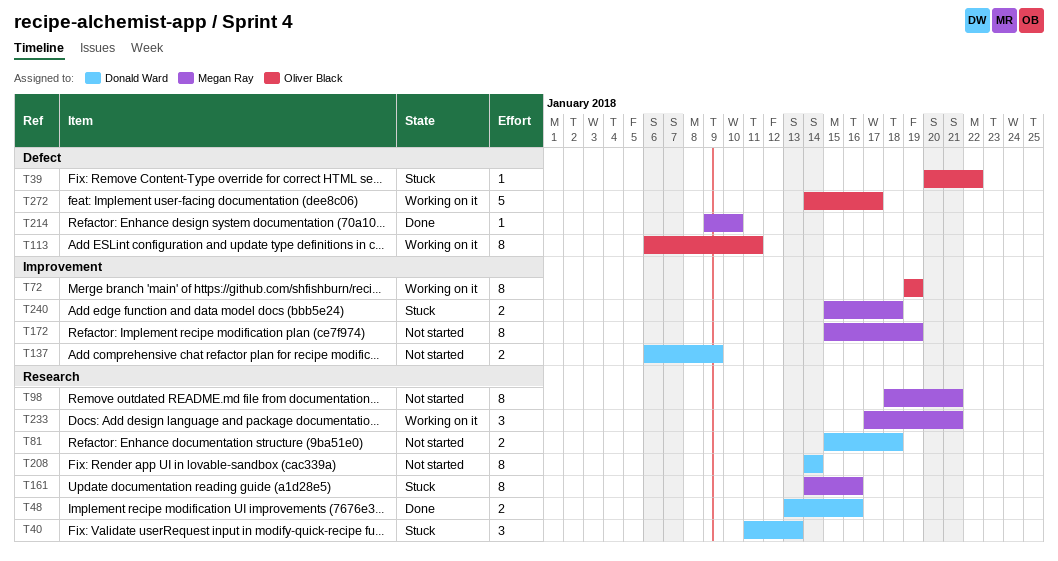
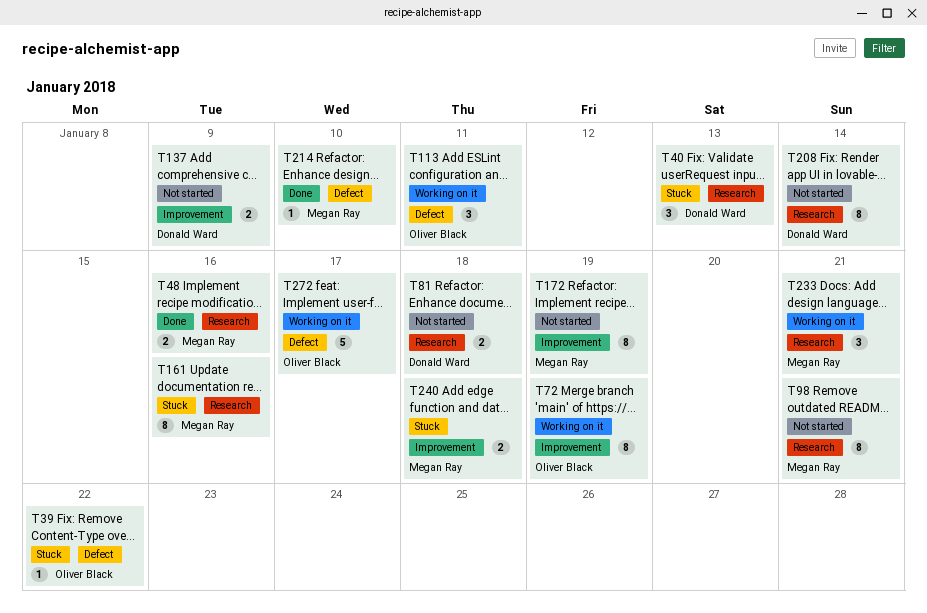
T48, owner: Donald Ward -> Megan Ray
T113, estimate: 8 -> 3

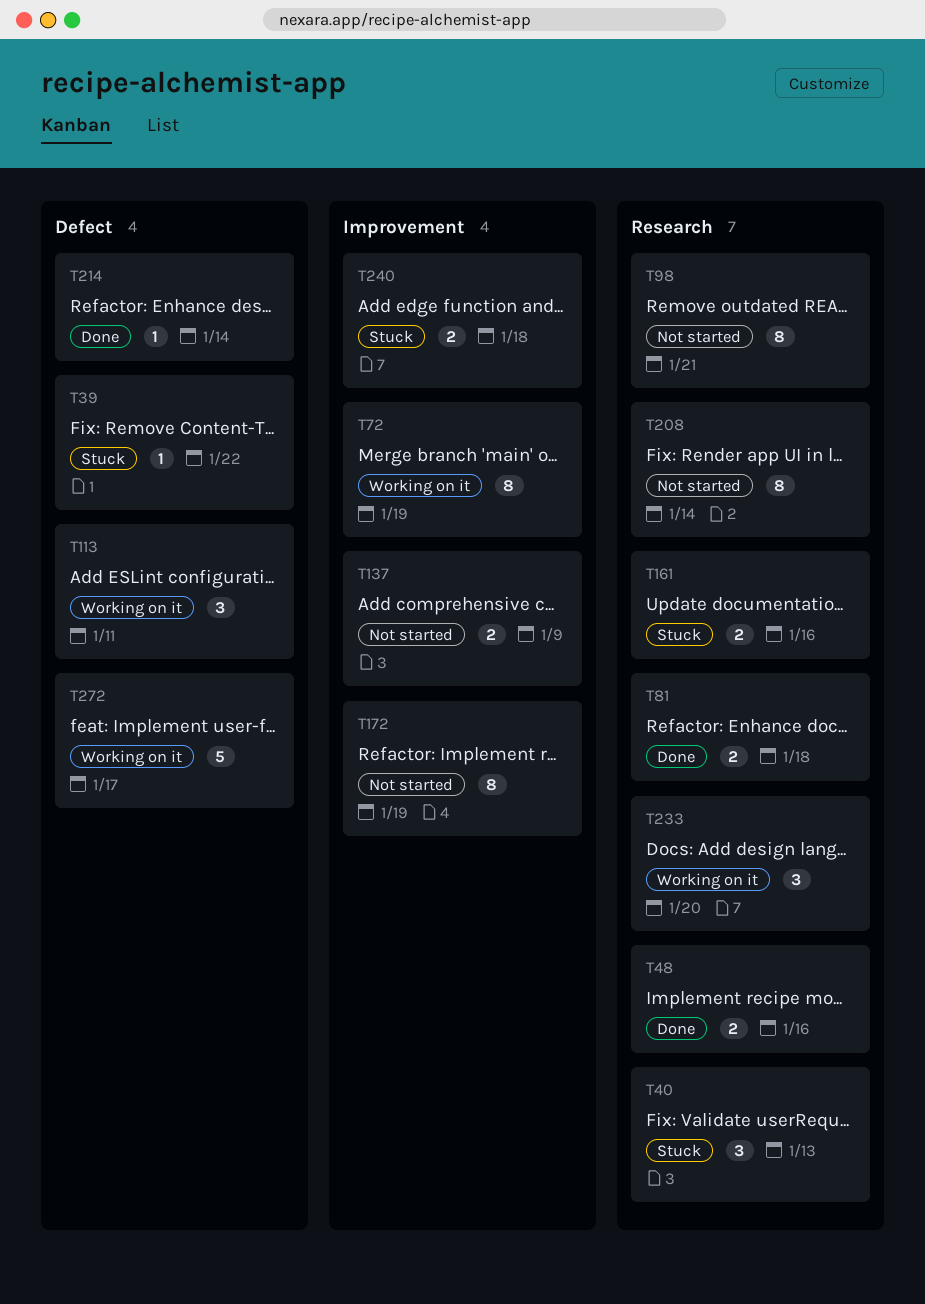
T81, status: Not started -> Done
T161, estimate: 8 -> 2
T214, due: Jan 10 -> Jan 14
T233, due: Jan 21 -> Jan 20

